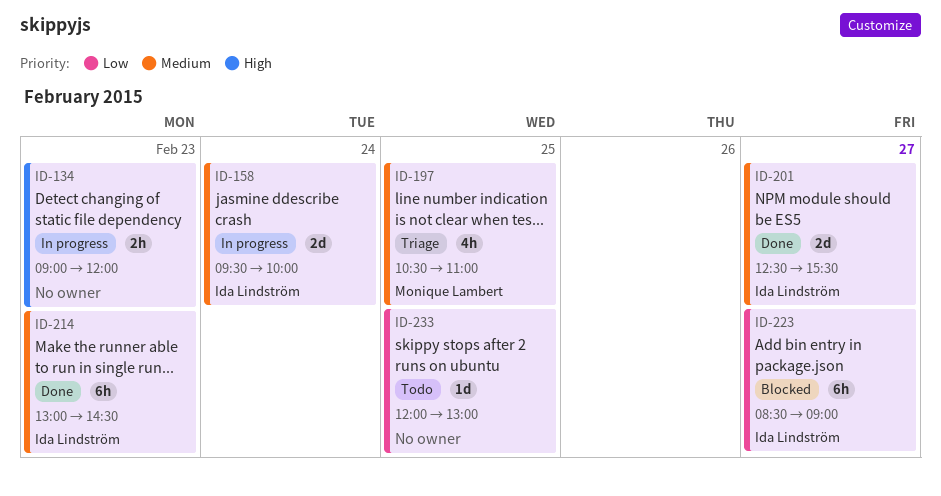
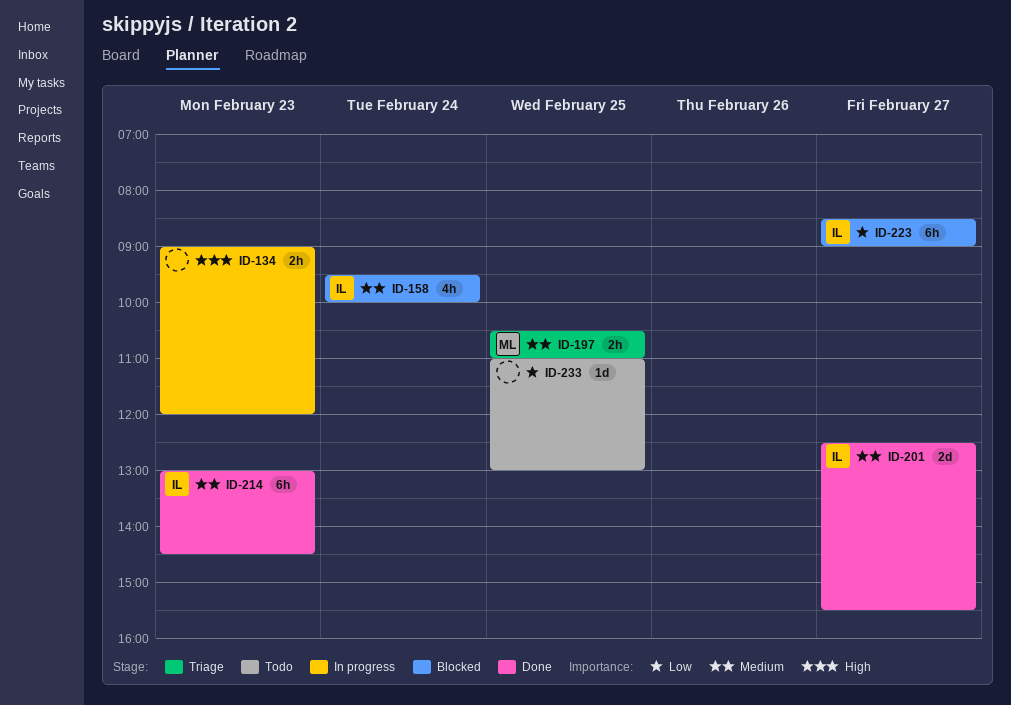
ID-158, status: In progress -> Blocked
ID-158, estimate: 2d -> 4h
ID-197, estimate: 4h -> 2h
ID-233, begins: 12:00 -> 11:00

